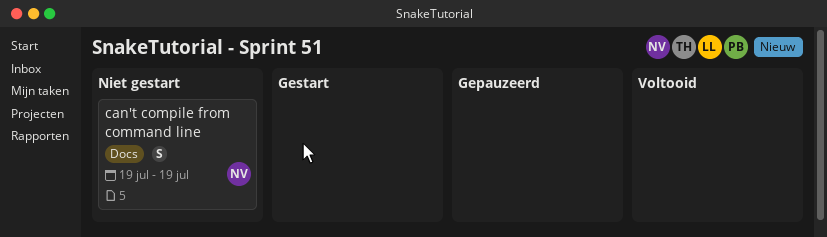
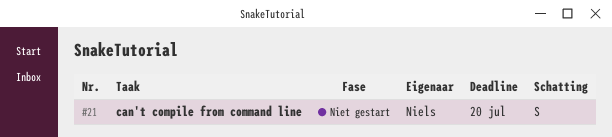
can't compile from command line, due: Jul 19 -> Jul 20

